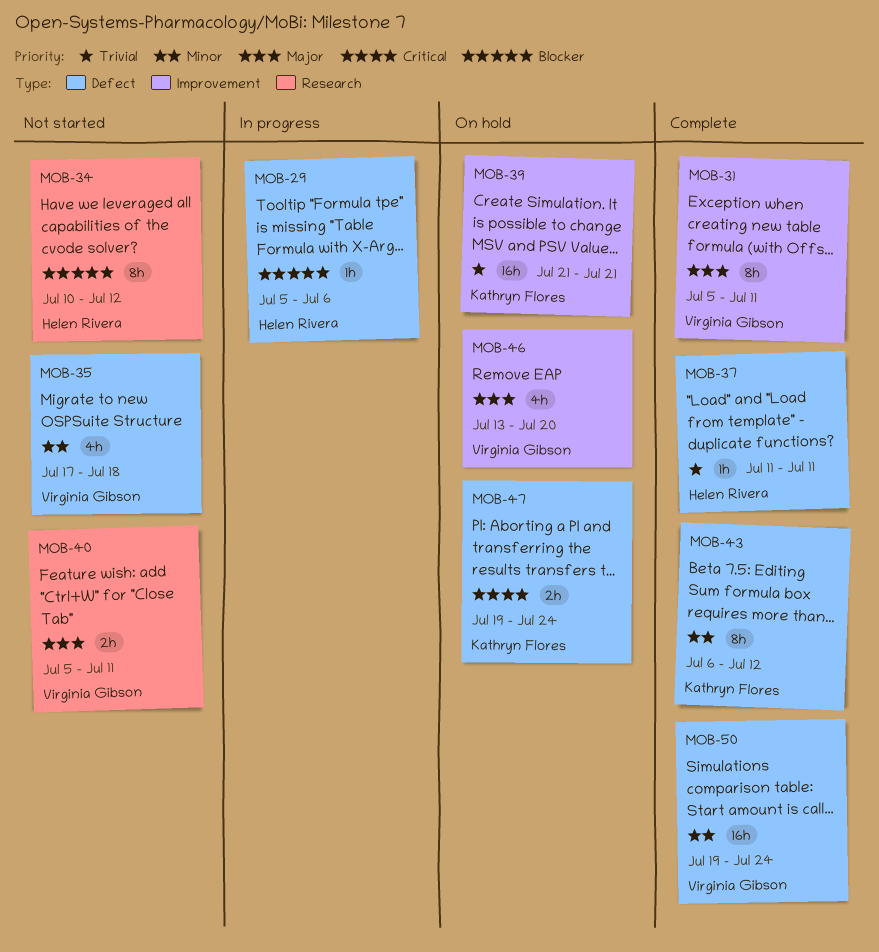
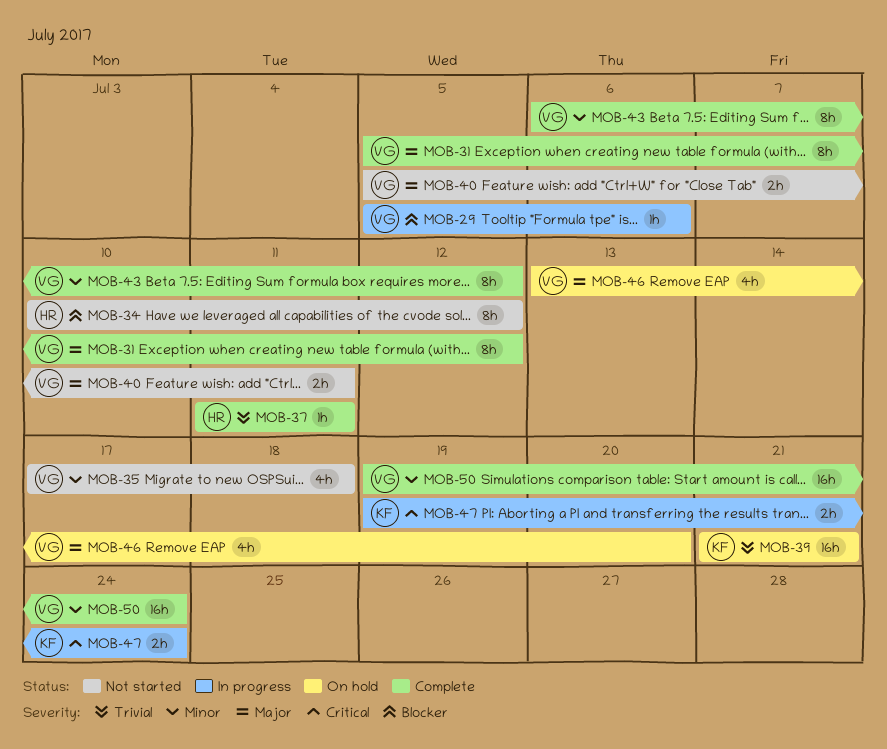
MOB-29, owner: Helen Rivera -> Virginia Gibson
MOB-31, due: Jul 11 -> Jul 12
MOB-43, owner: Kathryn Flores -> Virginia Gibson
MOB-47, status: On hold -> In progress

